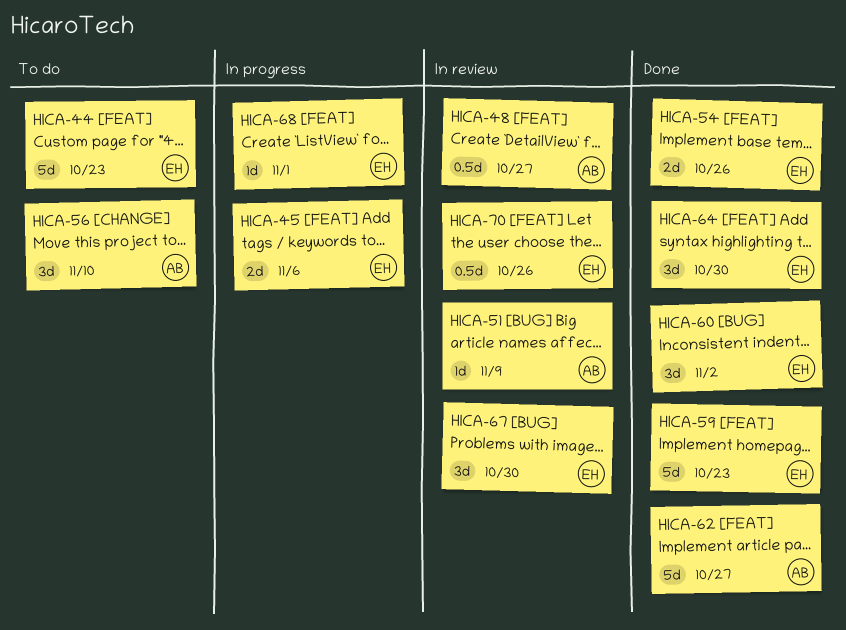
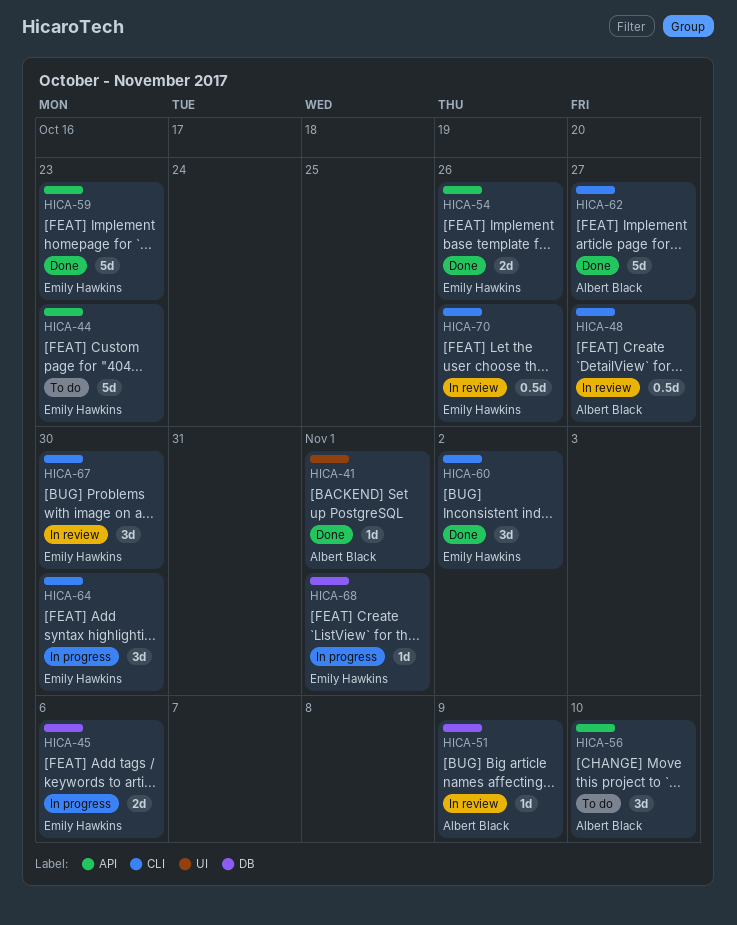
HICA-41: none -> present
HICA-64, status: Done -> In progress

